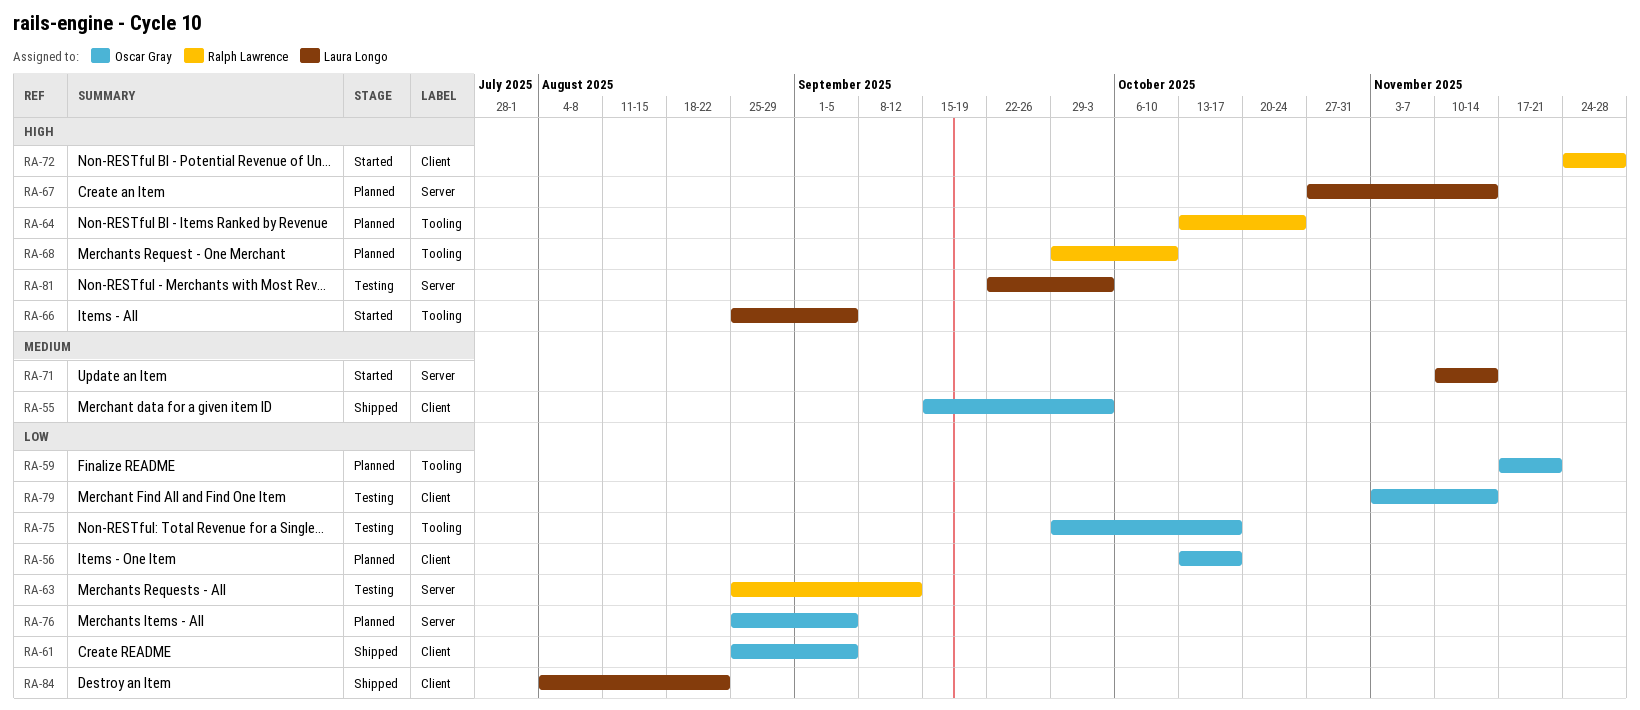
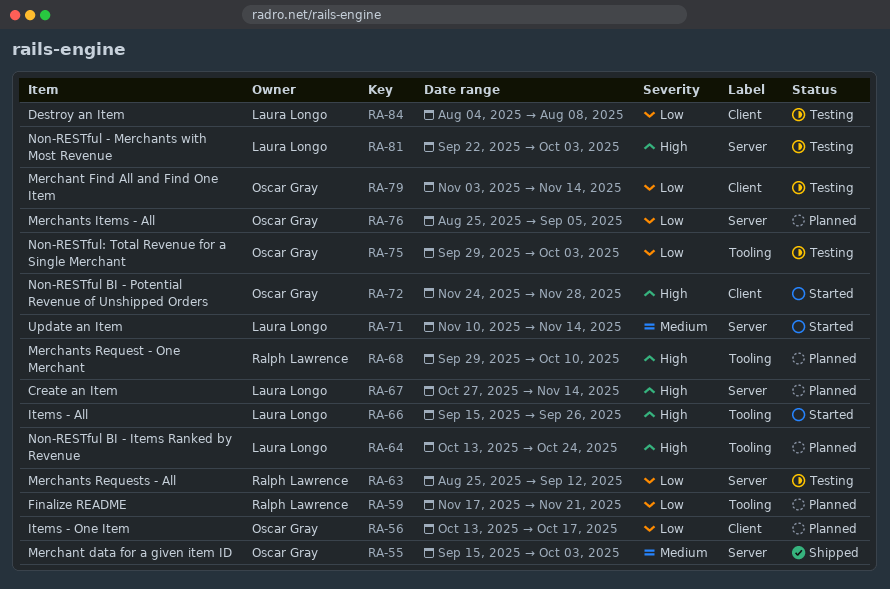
RA-55, label: Client -> Server
RA-59, owner: Oscar Gray -> Ralph Lawrence
RA-61: present -> none
RA-64, owner: Ralph Lawrence -> Laura Longo
RA-66, start: Aug 25 -> Sep 15
RA-66, due: Sep 5 -> Sep 26
RA-72, owner: Ralph Lawrence -> Oscar Gray
RA-75, due: Oct 17 -> Oct 3
RA-84, status: Shipped -> Testing
RA-84, due: Aug 22 -> Aug 8

